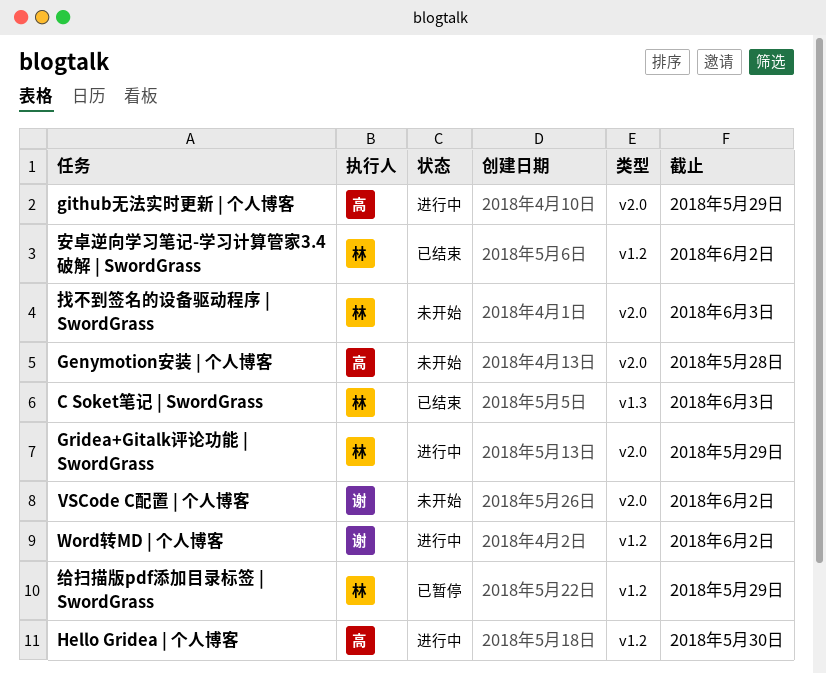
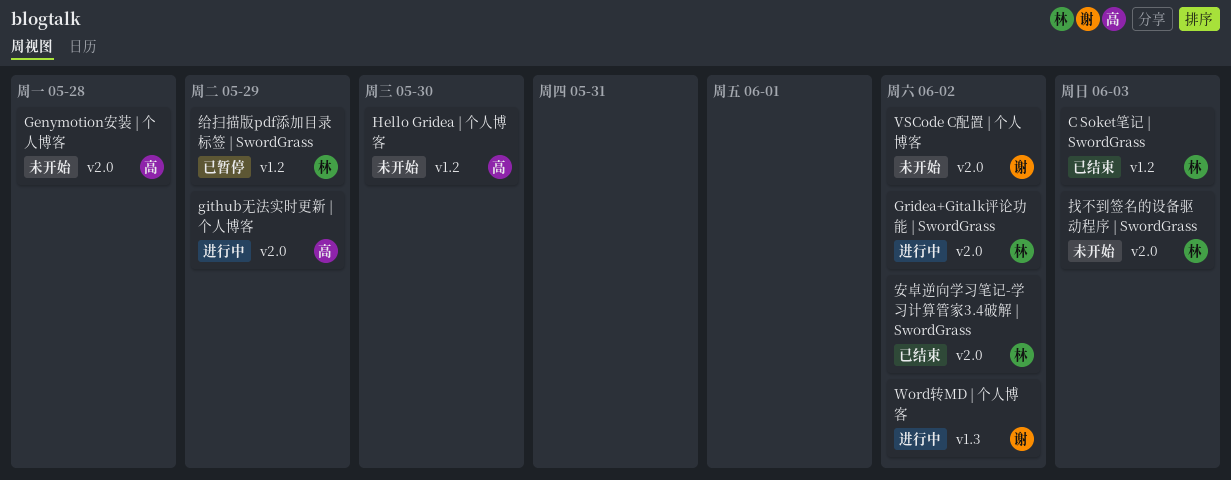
C Soket笔记 | SwordGrass, label: v1.3 -> v1.2
Gridea+Gitalk评论功能 | SwordGrass, due: May 29 -> Jun 2
Hello Gridea | 个人博客, status: 进行中 -> 未开始
Word转MD | 个人博客, label: v1.2 -> v1.3
安卓逆向学习笔记-学习计算管家3.4破解 | SwordGrass, label: v1.2 -> v2.0

